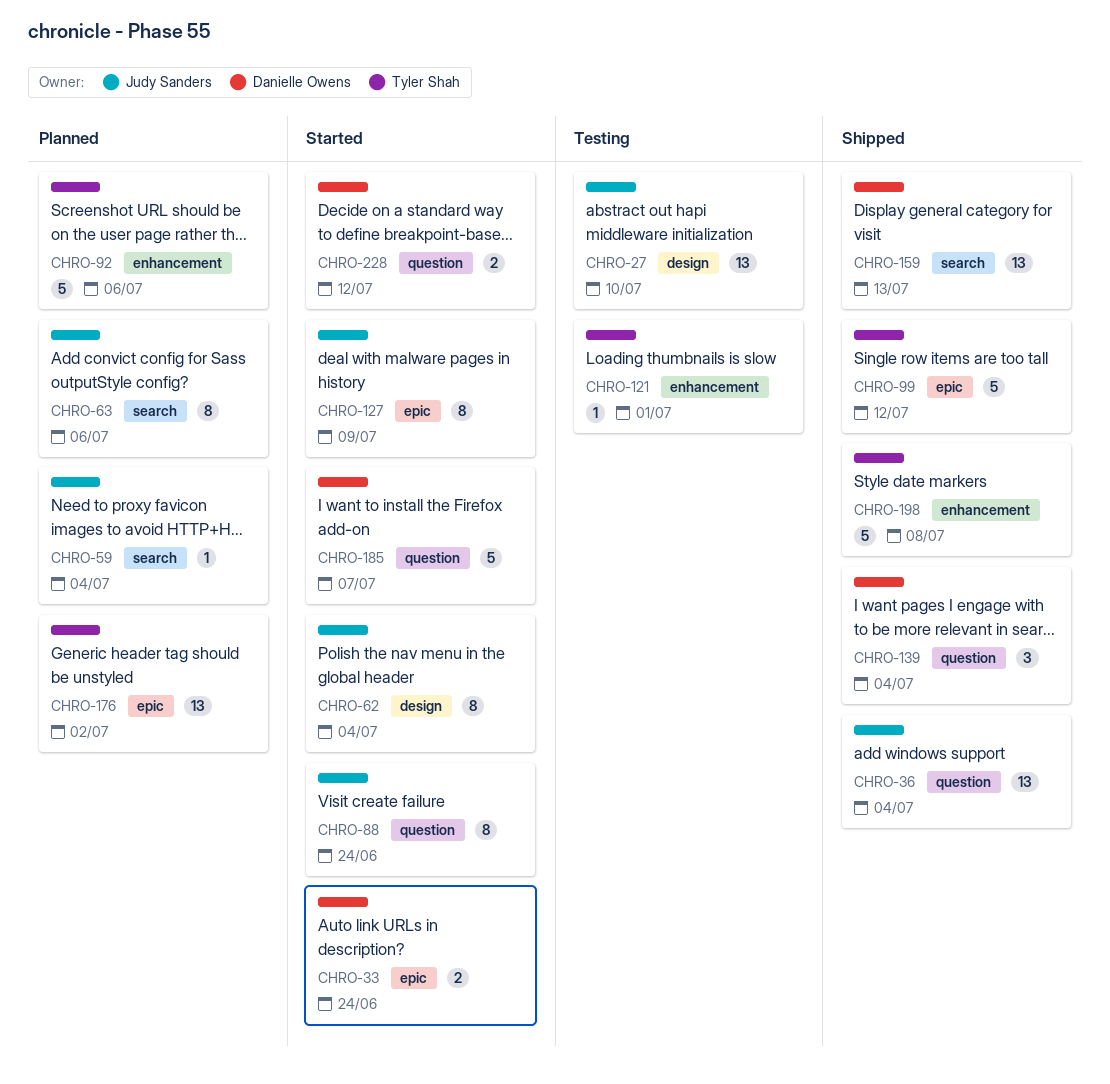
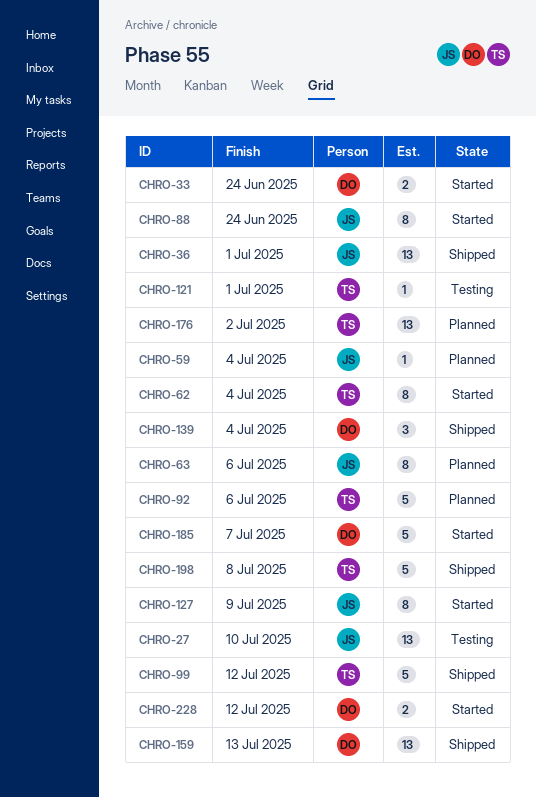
CHRO-36, due: Jul 4 -> Jul 1
CHRO-62, owner: Judy Sanders -> Tyler Shah

